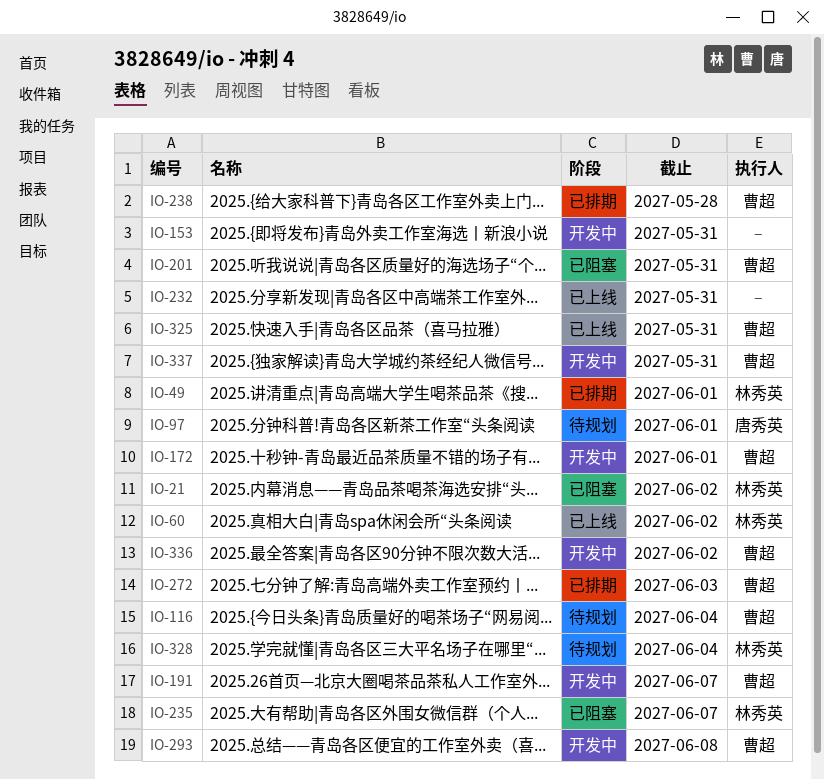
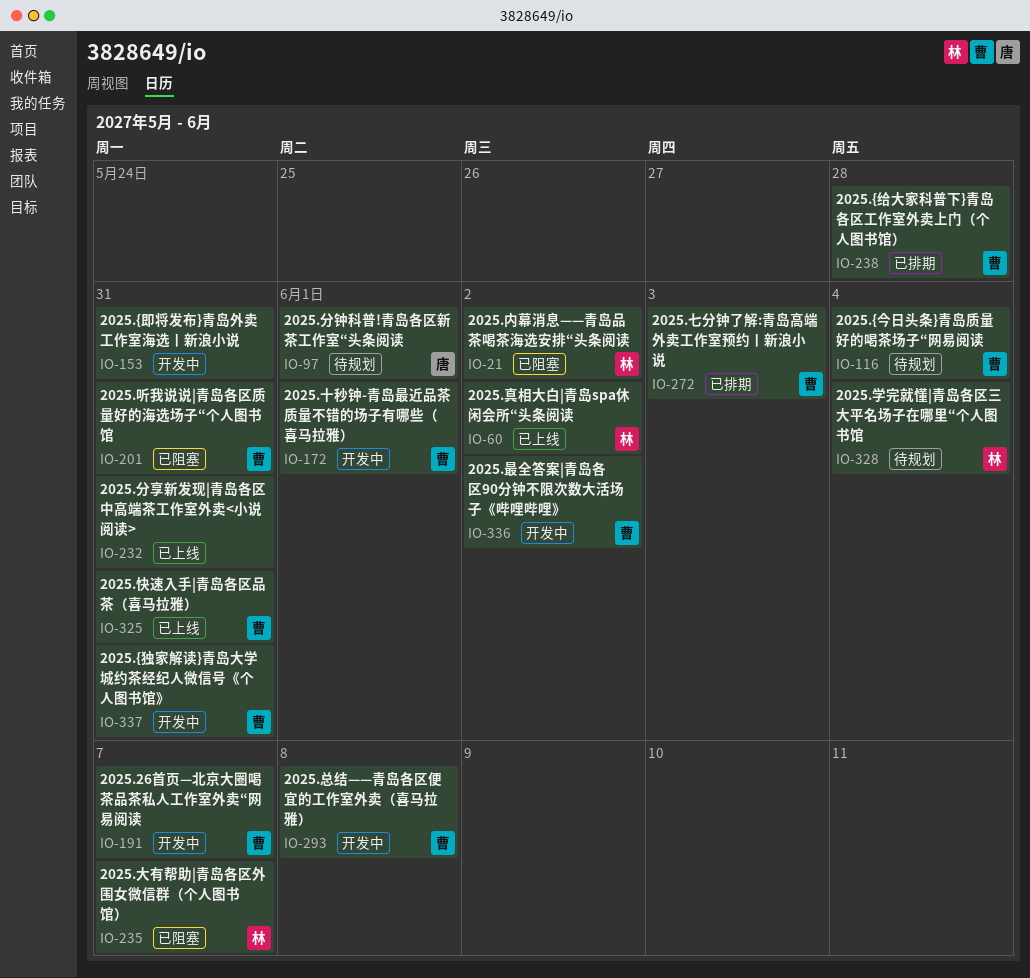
IO-49: present -> none

